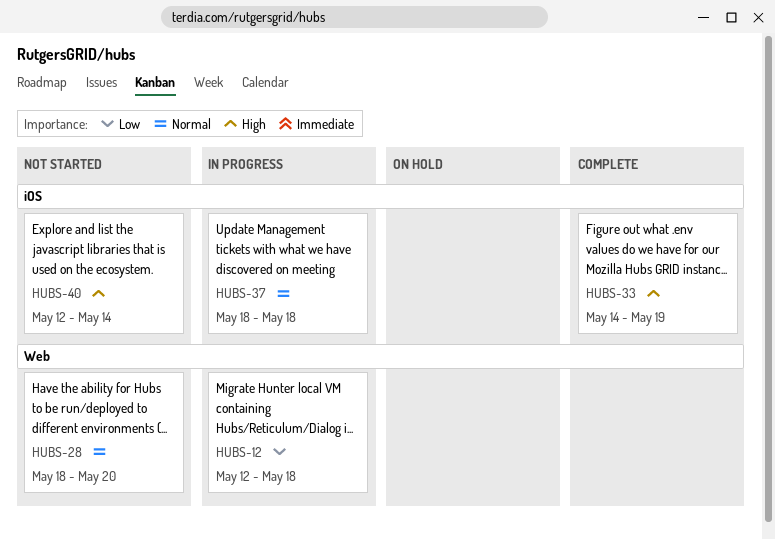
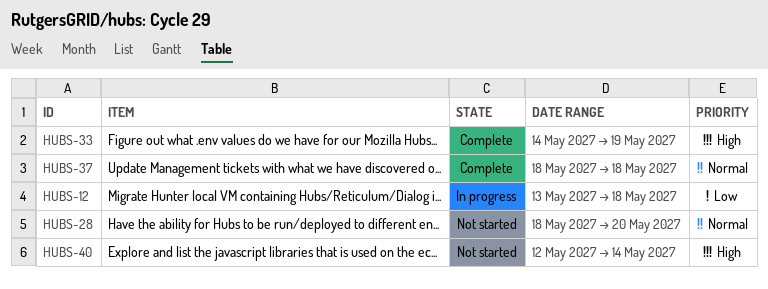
HUBS-12, start: May 12 -> May 13
HUBS-37, status: In progress -> Complete

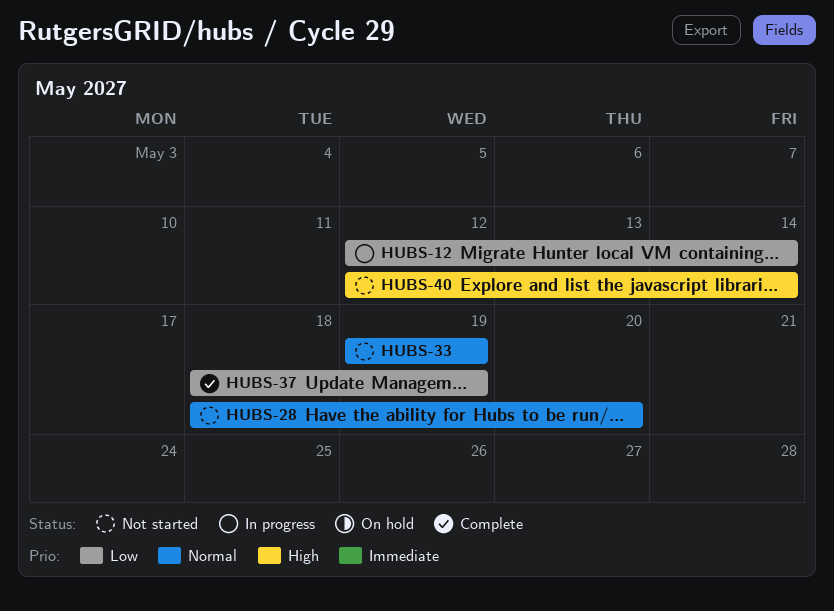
HUBS-12, start: May 13 -> May 12
HUBS-12, due: May 18 -> May 14
HUBS-33, status: Complete -> Not started
HUBS-33, priority: High -> Normal
HUBS-33, start: May 14 -> May 19
HUBS-37, priority: Normal -> Low
HUBS-37, due: May 18 -> May 19

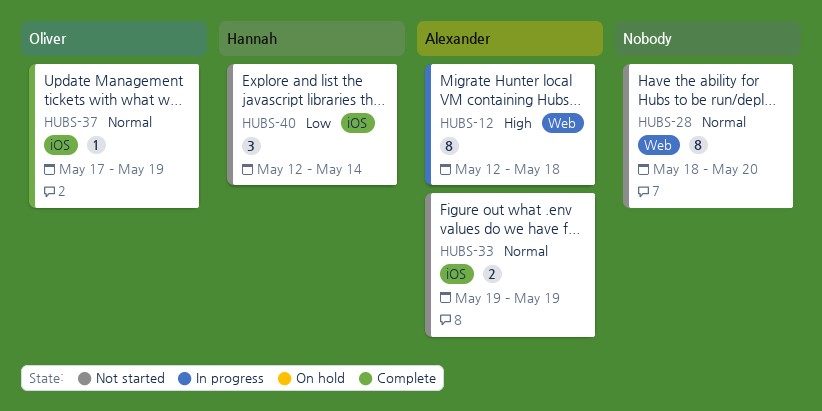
HUBS-12, priority: Low -> High
HUBS-12, due: May 14 -> May 18
HUBS-37, priority: Low -> Normal
HUBS-37, start: May 18 -> May 17
HUBS-40, priority: High -> Low

